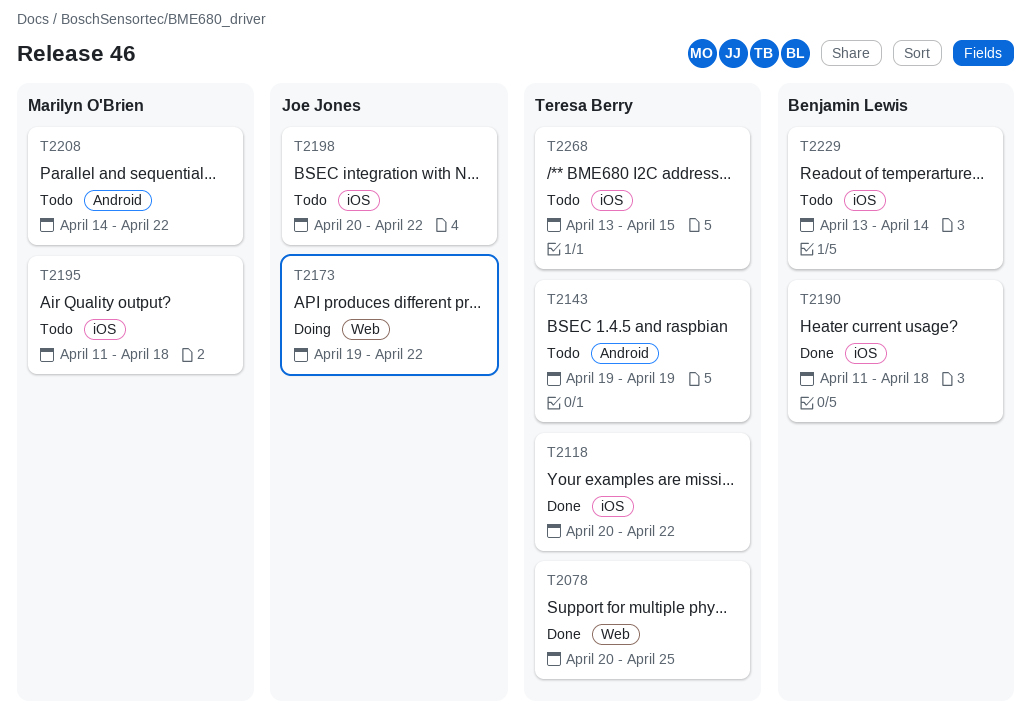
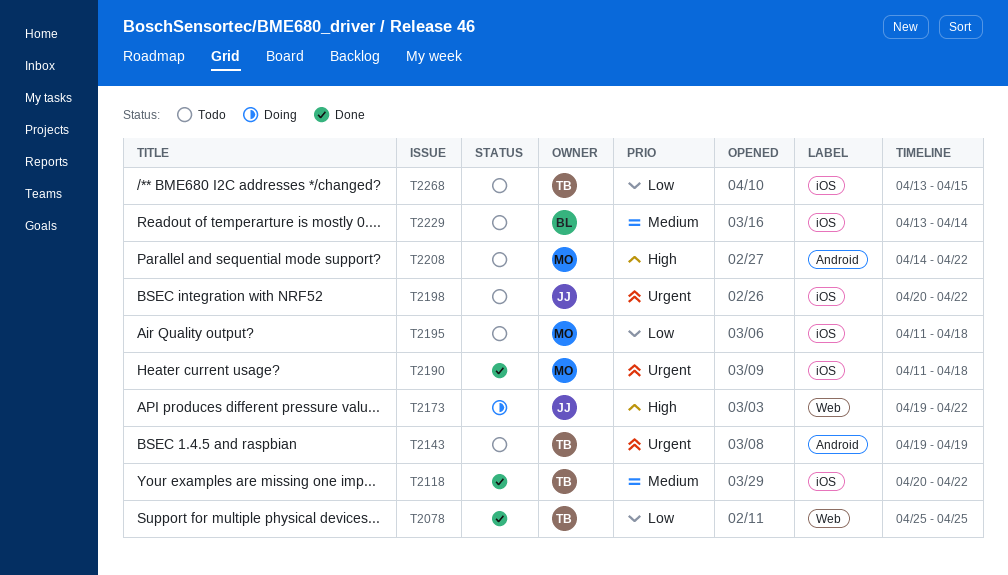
T2078, start: Apr 20 -> Apr 25
T2190, owner: Benjamin Lewis -> Marilyn O'Brien

